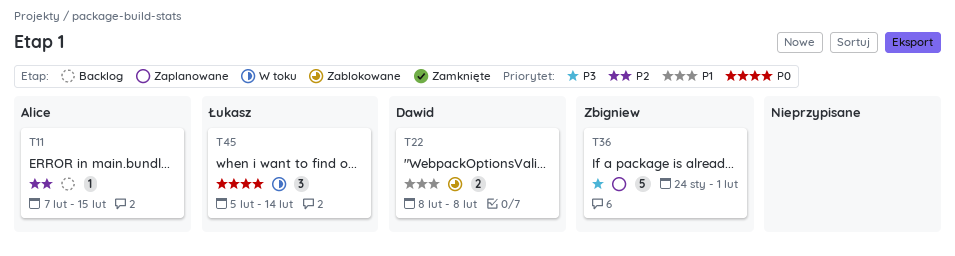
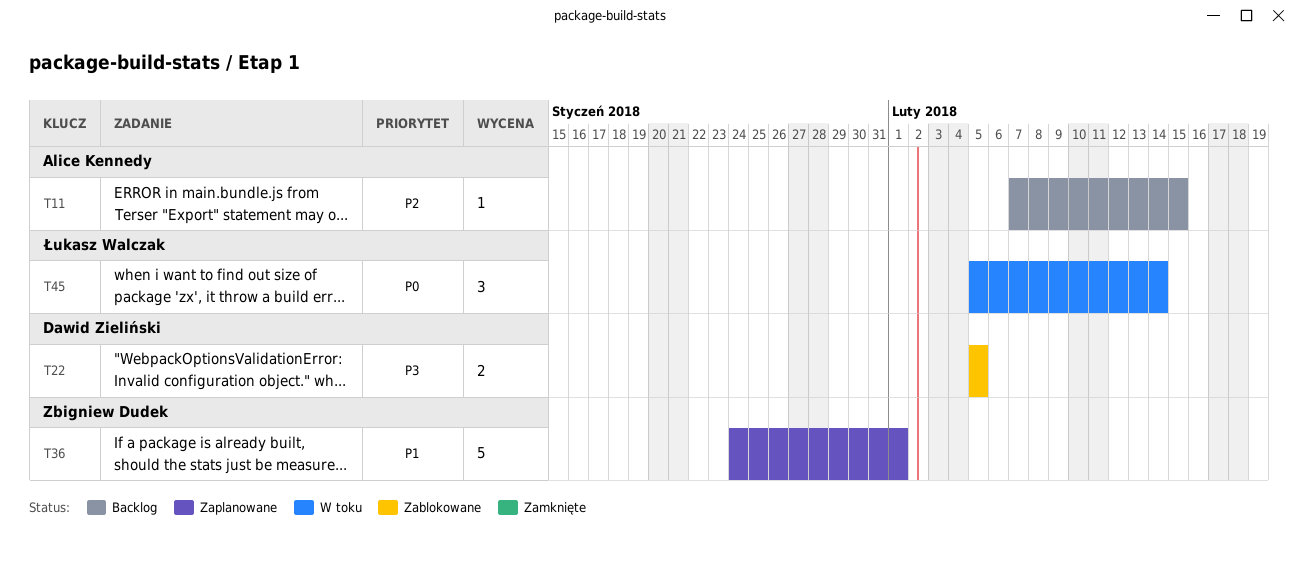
T22, priority: P1 -> P3
T22, start: Feb 8 -> Feb 5
T22, due: Feb 8 -> Feb 5
T36, priority: P3 -> P1

